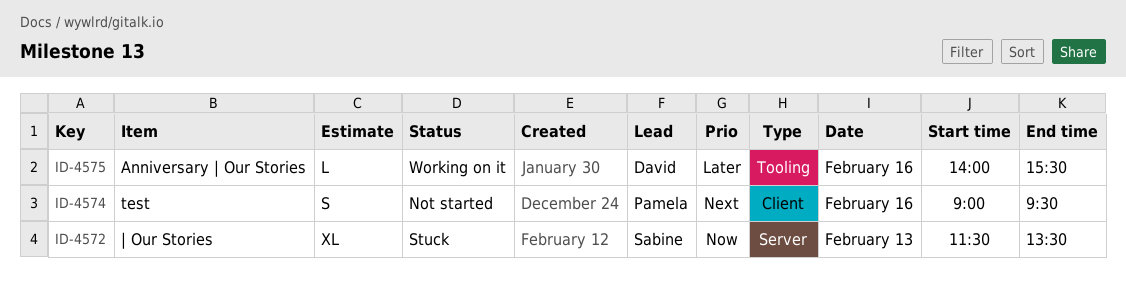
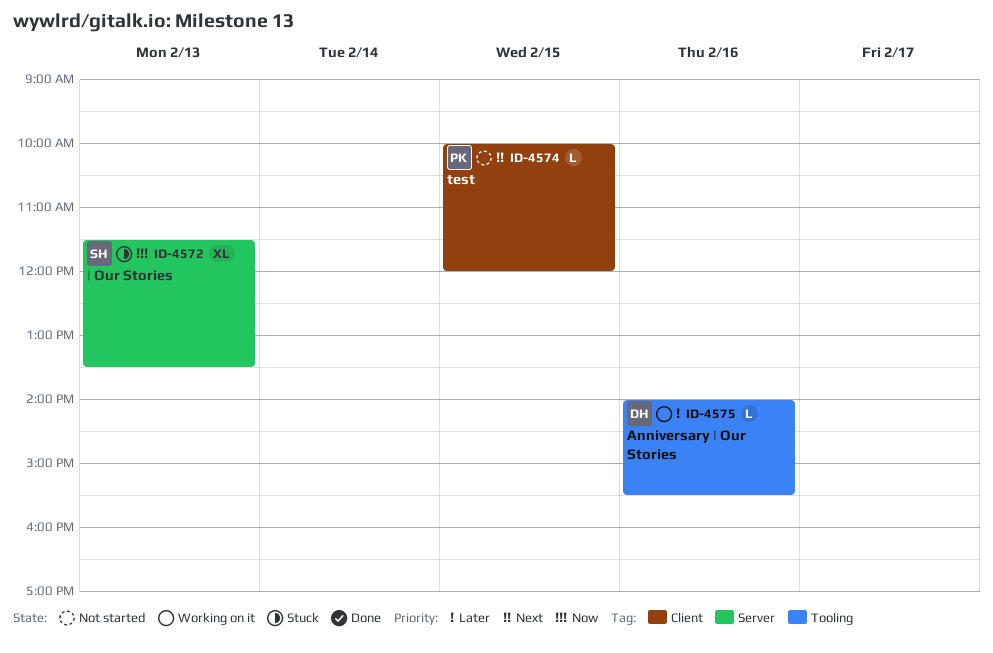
ID-4574, estimate: S -> L
ID-4574, day: Feb 16 -> Feb 15
ID-4574, begins: 09:00 -> 10:00
ID-4574, ends: 09:30 -> 12:00

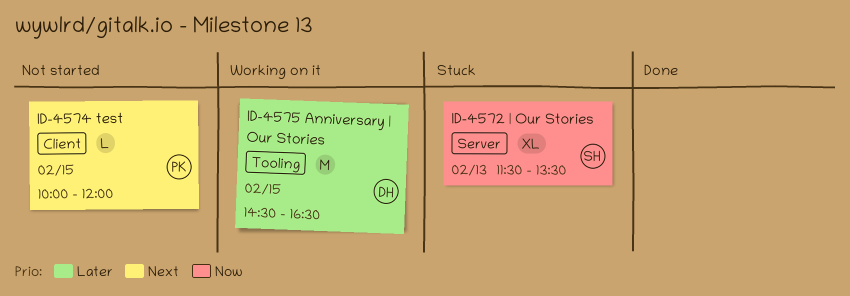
ID-4575, estimate: L -> M
ID-4575, day: Feb 16 -> Feb 15
ID-4575, begins: 14:00 -> 14:30
ID-4575, ends: 15:30 -> 16:30

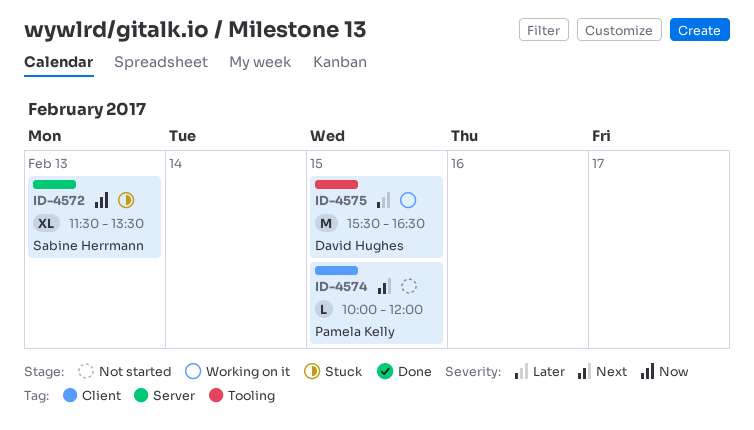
ID-4575, begins: 14:30 -> 15:30

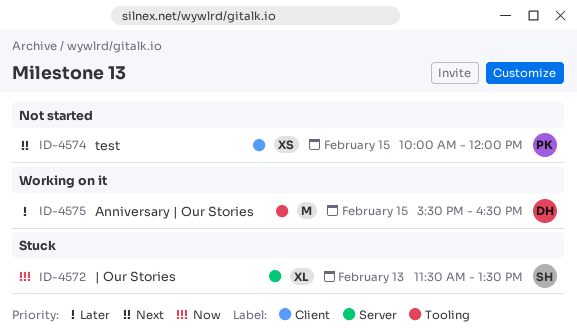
ID-4574, estimate: L -> XS

